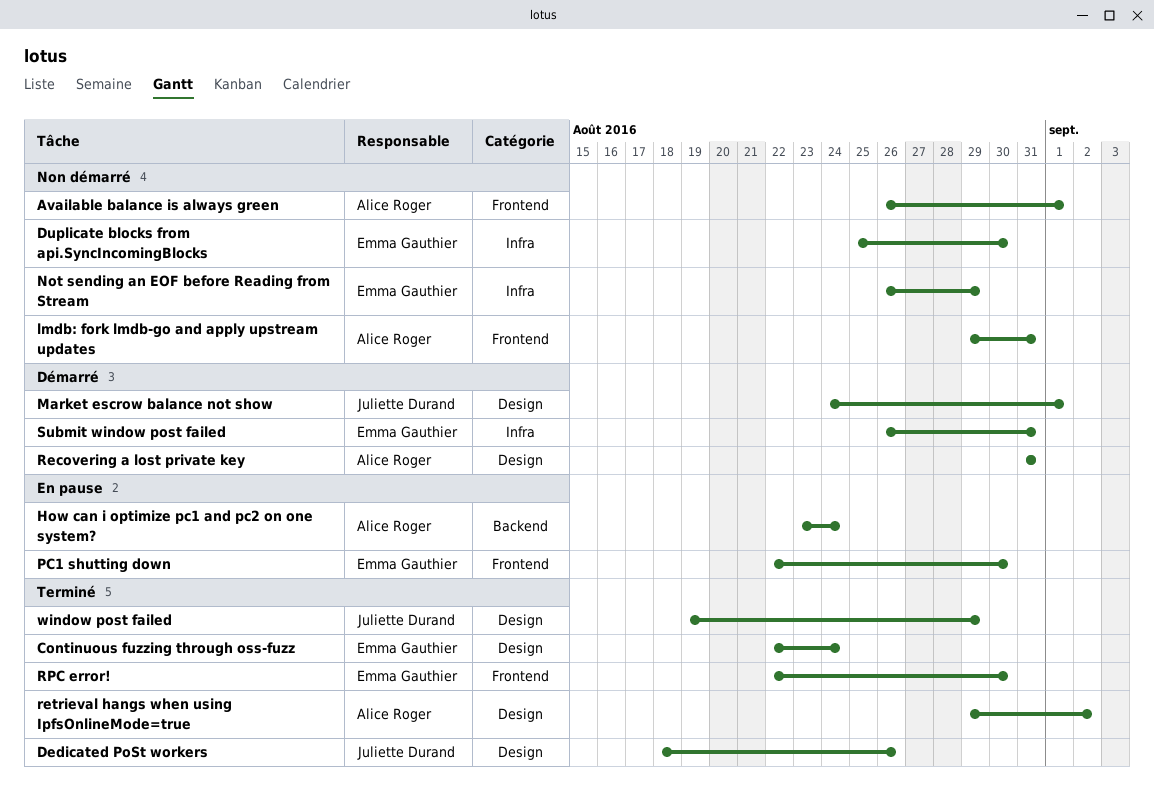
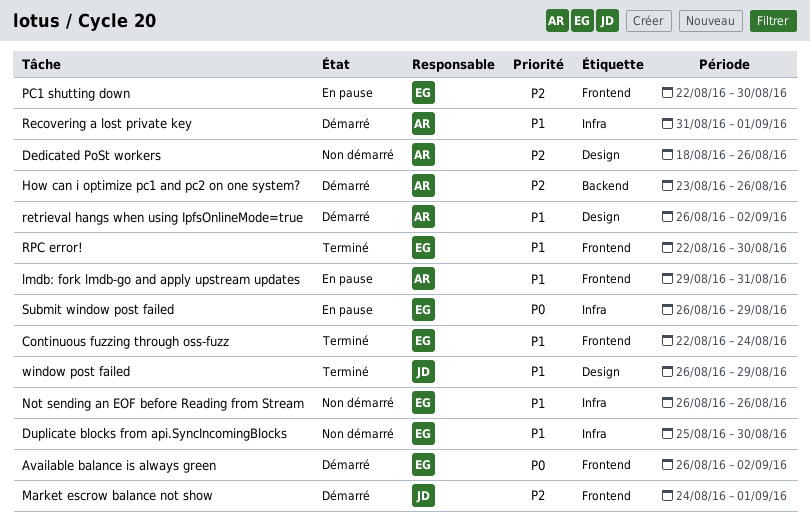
Available balance is always green, status: Non démarré -> Démarré
Available balance is always green, owner: Alice Roger -> Emma Gauthier
Available balance is always green, due: Sep 1 -> Sep 2
Continuous fuzzing through oss-fuzz, label: Design -> Frontend
Dedicated PoSt workers, status: Terminé -> Non démarré
Dedicated PoSt workers, owner: Juliette Durand -> Alice Roger
How can i optimize pc1 and pc2 on one system?, status: En pause -> Démarré
How can i optimize pc1 and pc2 on one system?, due: Aug 24 -> Aug 26
lmdb: fork lmdb-go and apply upstream updates, status: Non démarré -> En pause
Market escrow balance not show, label: Design -> Frontend
Not sending an EOF before Reading from Stream, due: Aug 29 -> Aug 26
Recovering a lost private key, label: Design -> Infra
Recovering a lost private key, due: Aug 31 -> Sep 1
retrieval hangs when using IpfsOnlineMode=true, status: Terminé -> Démarré
retrieval hangs when using IpfsOnlineMode=true, start: Aug 29 -> Aug 26
Submit window post failed, status: Démarré -> En pause
Submit window post failed, due: Aug 31 -> Aug 29
window post failed, start: Aug 19 -> Aug 26

